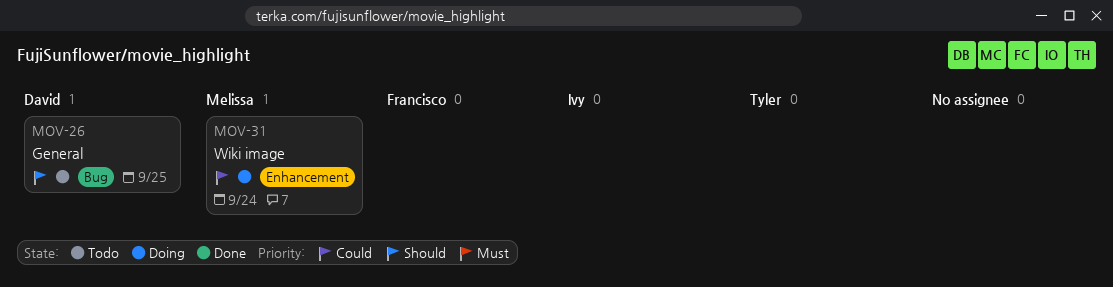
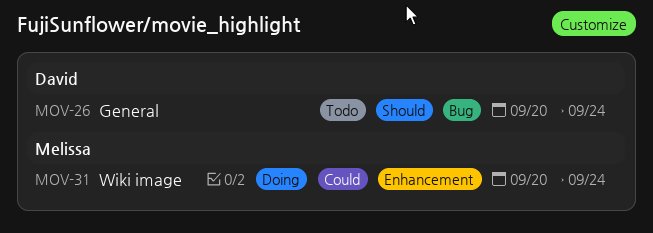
MOV-26, due: Sep 25 -> Sep 24

